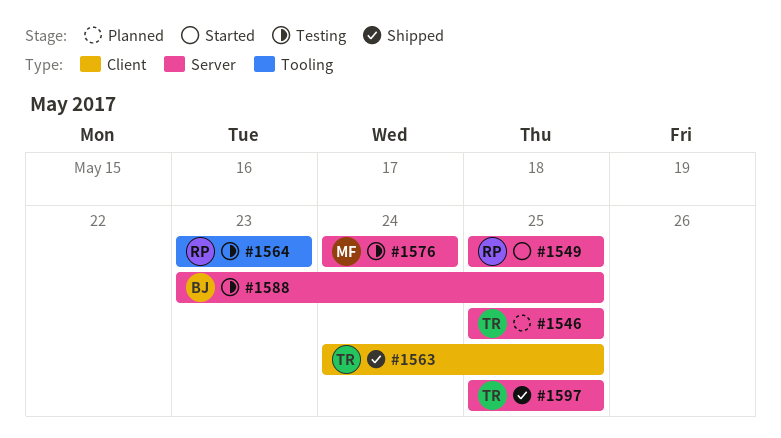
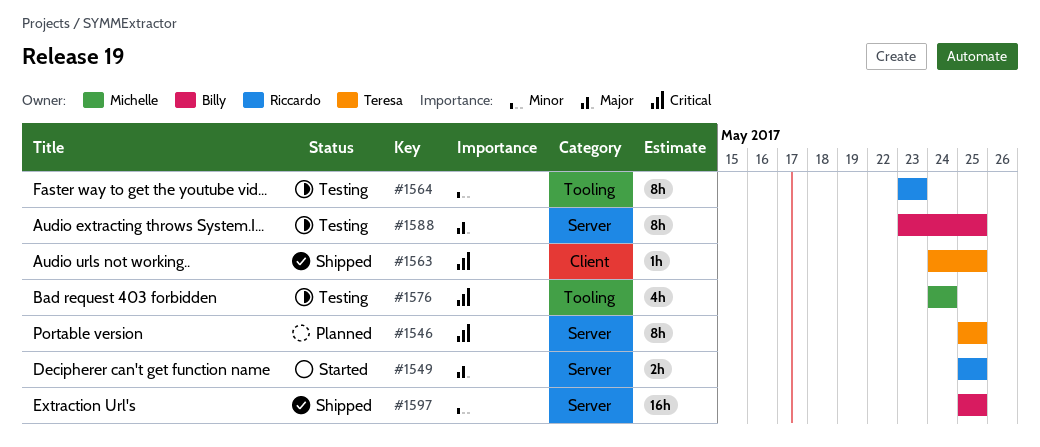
#1576, label: Server -> Tooling
#1597, owner: Teresa -> Billy

